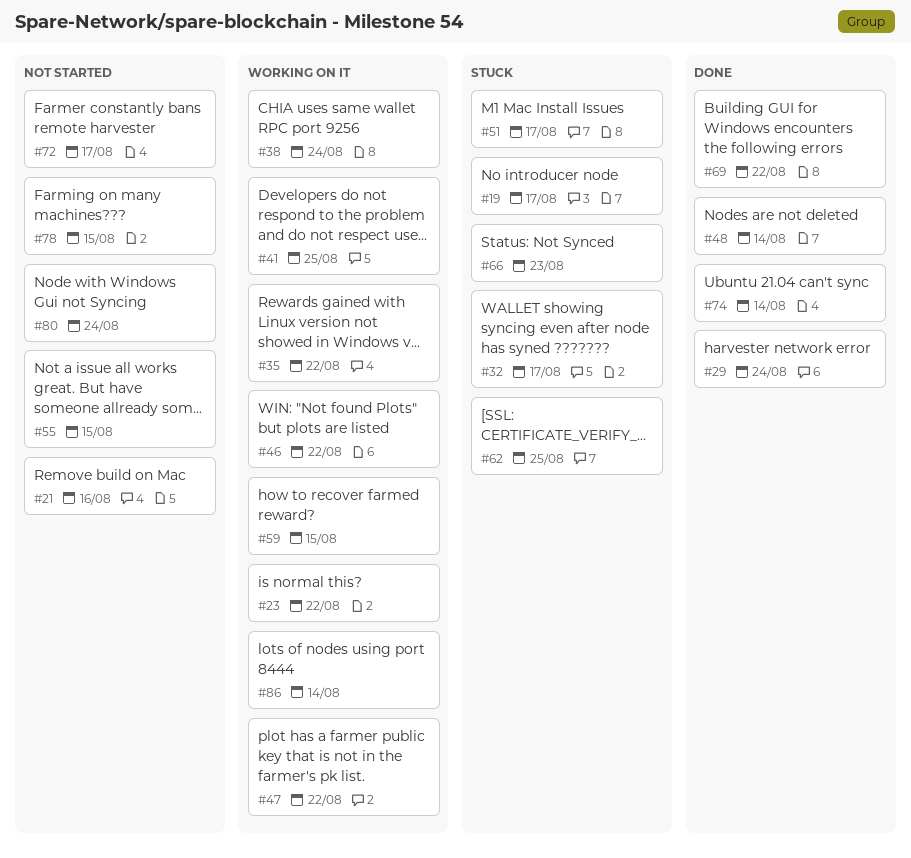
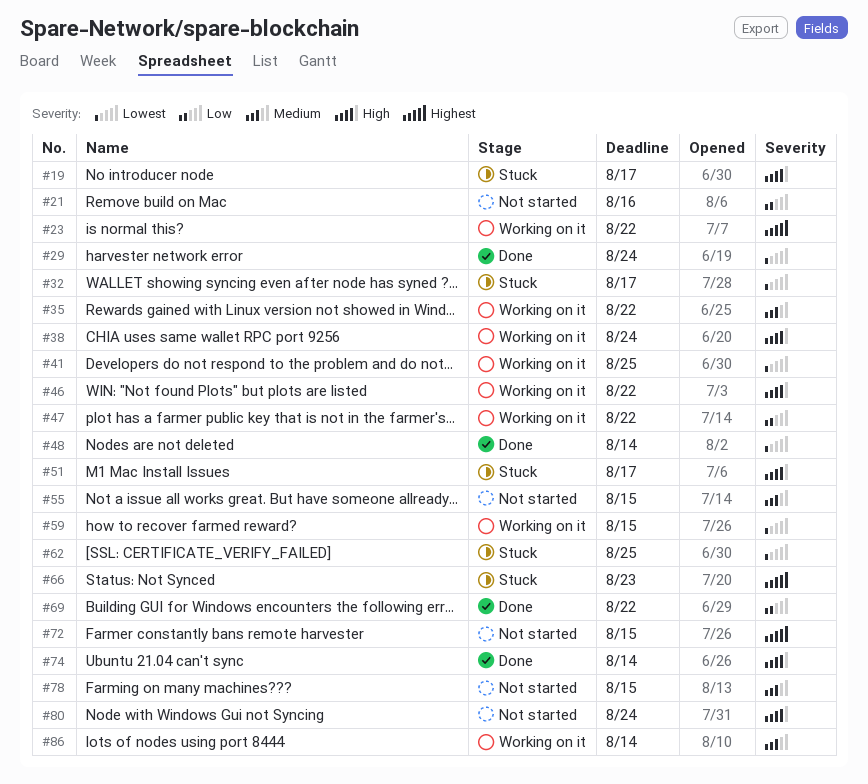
#72, due: Aug 17 -> Aug 15

